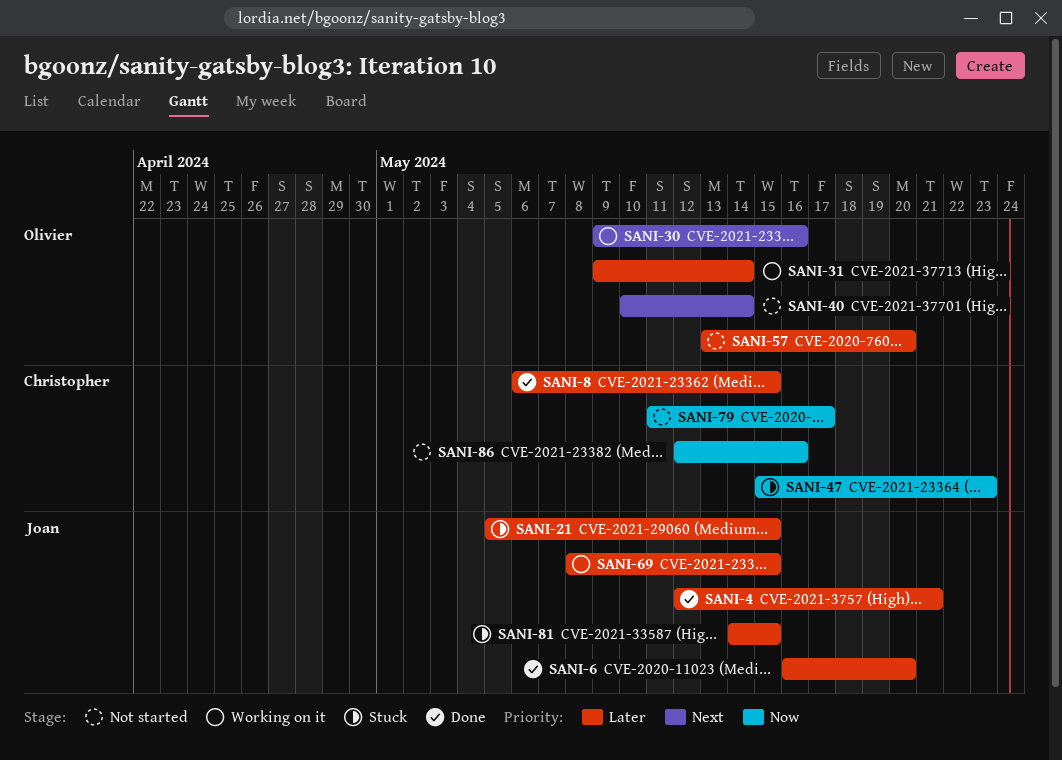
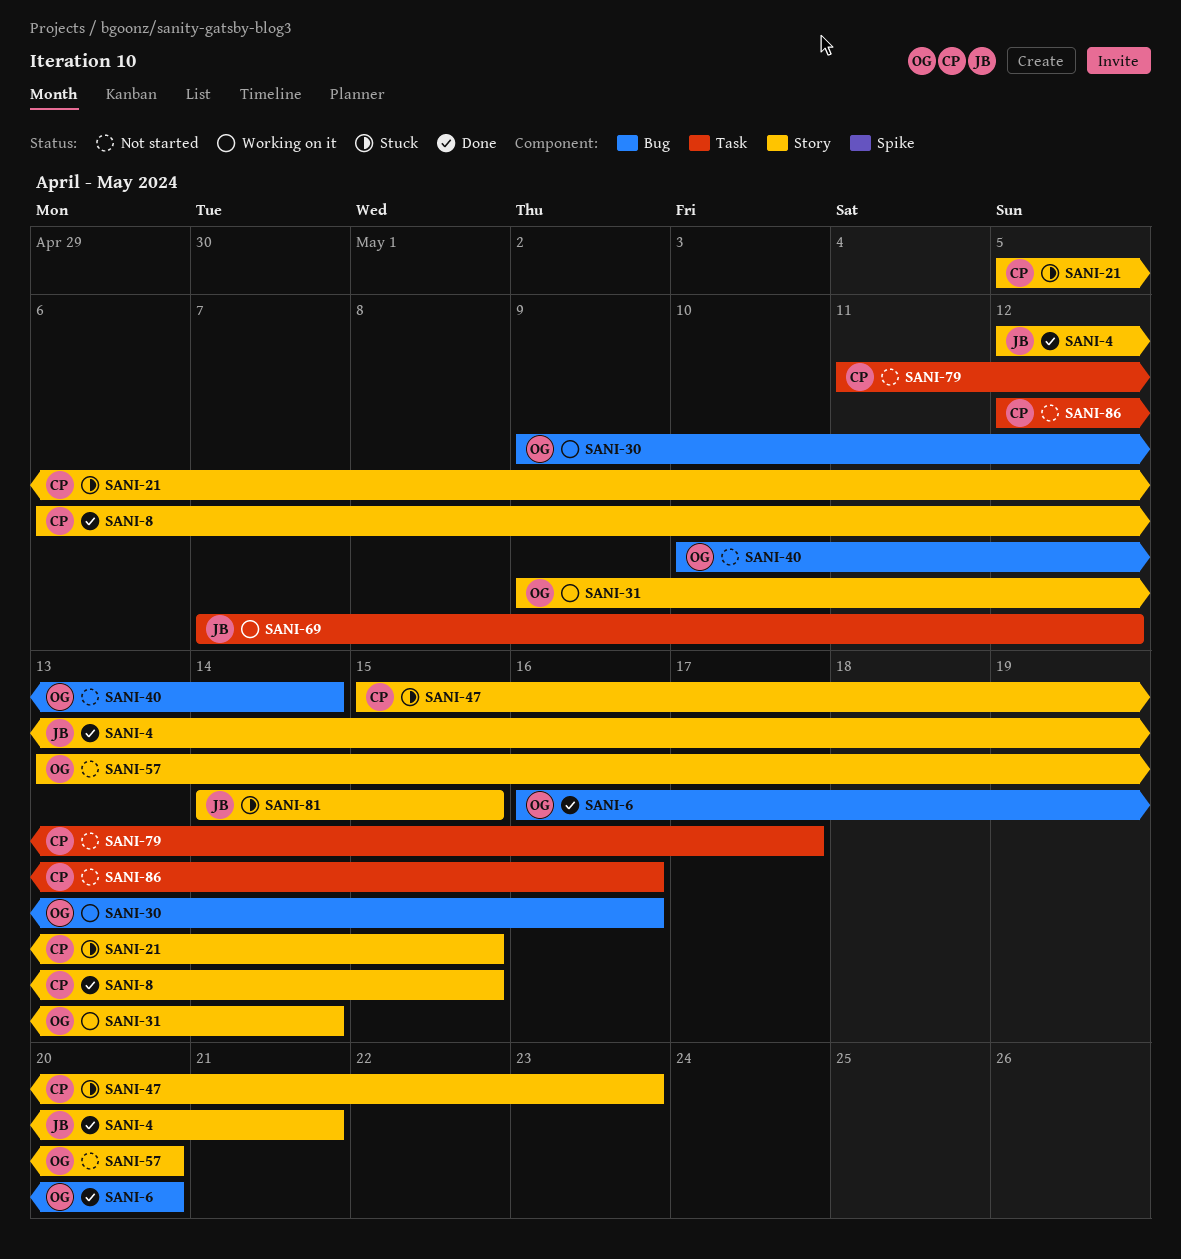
SANI-6, owner: Joan -> Olivier
SANI-21, owner: Joan -> Christopher
SANI-69, start: May 8 -> May 7
SANI-69, due: May 15 -> May 12

